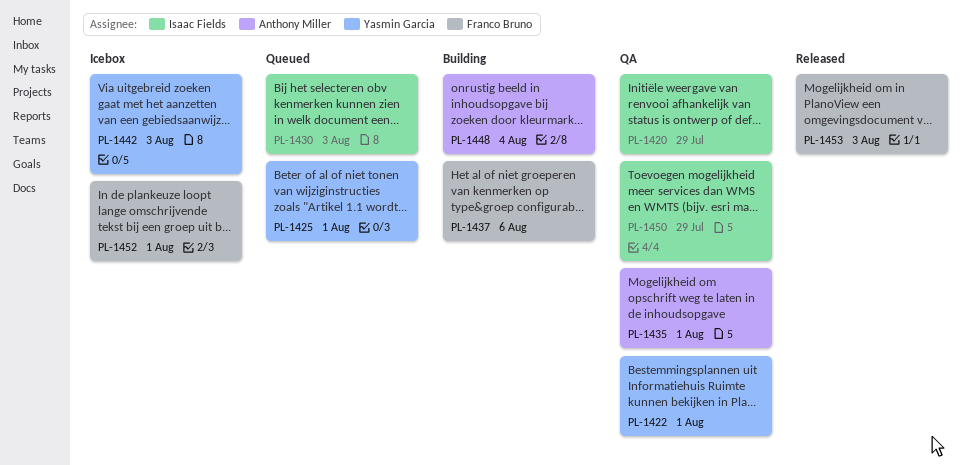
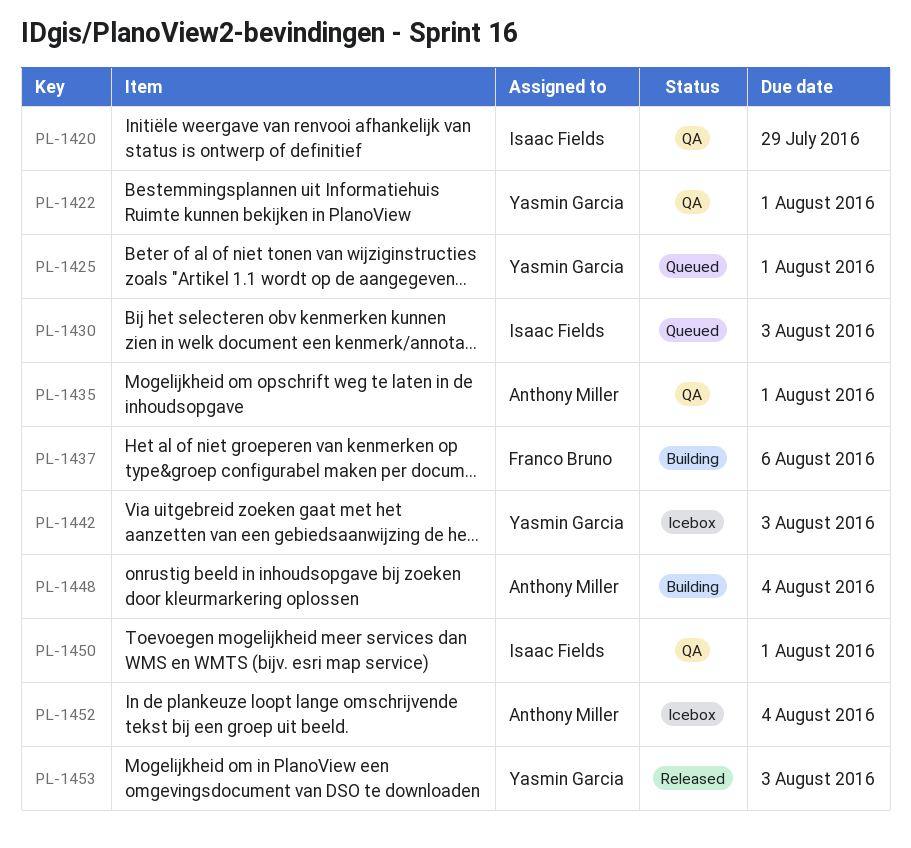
PL-1450, due: Jul 29 -> Aug 1
PL-1452, owner: Franco Bruno -> Anthony Miller
PL-1452, due: Aug 1 -> Aug 4
PL-1453, owner: Franco Bruno -> Yasmin Garcia

